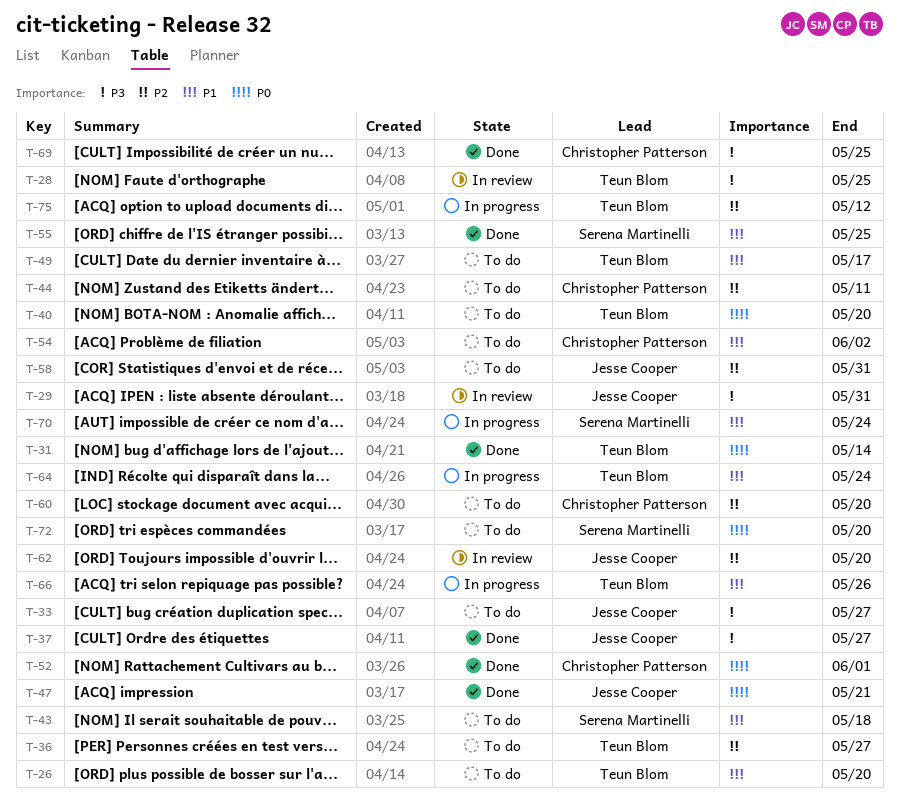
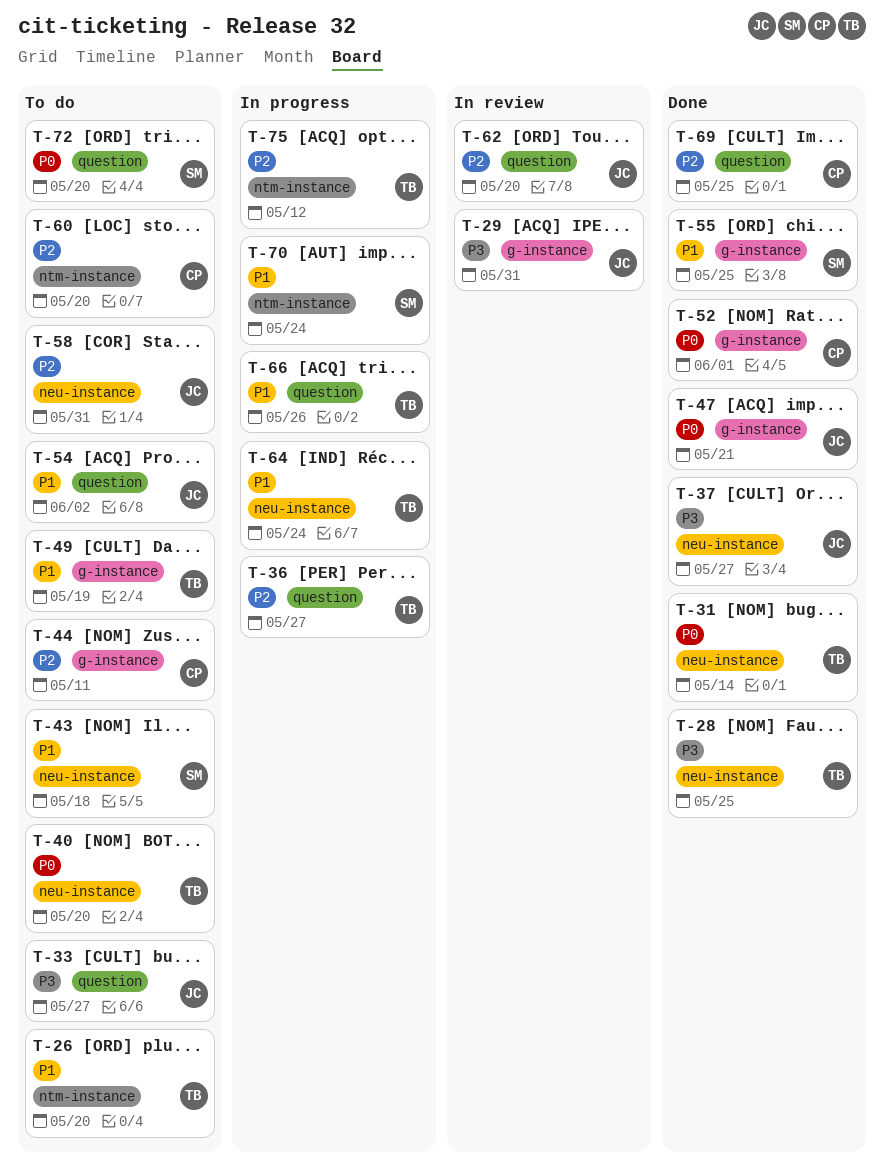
T-28, status: In review -> Done
T-36, status: To do -> In progress
T-49, due: May 17 -> May 19
T-54, owner: Christopher Patterson -> Jesse Cooper
T-69, priority: P3 -> P2

